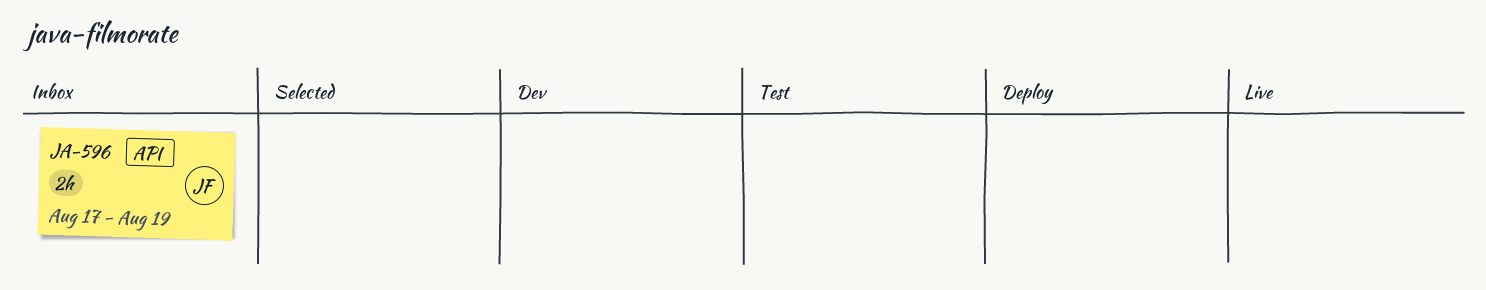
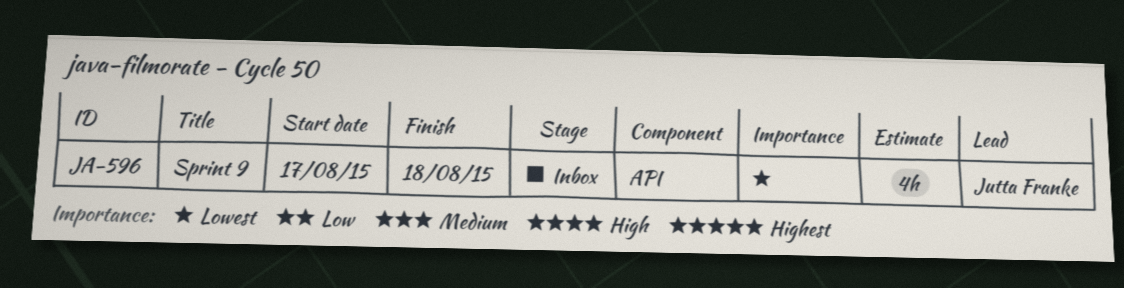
JA-596, estimate: 2h -> 4h
JA-596, due: Aug 19 -> Aug 18

